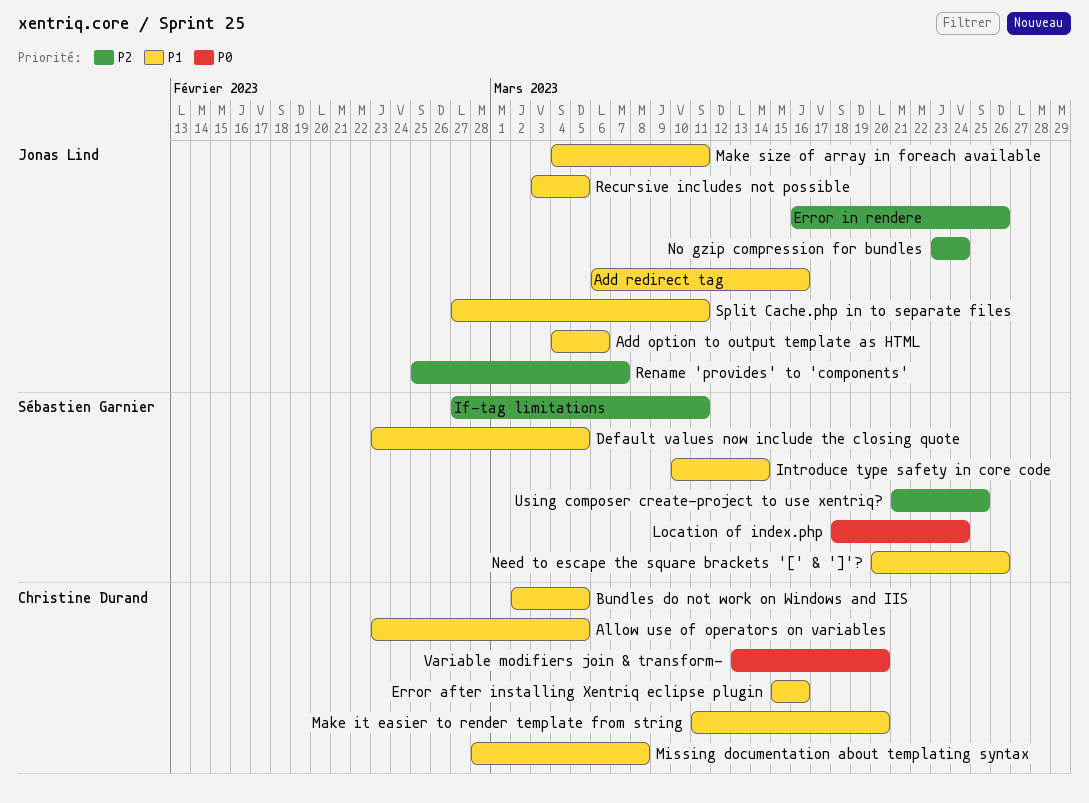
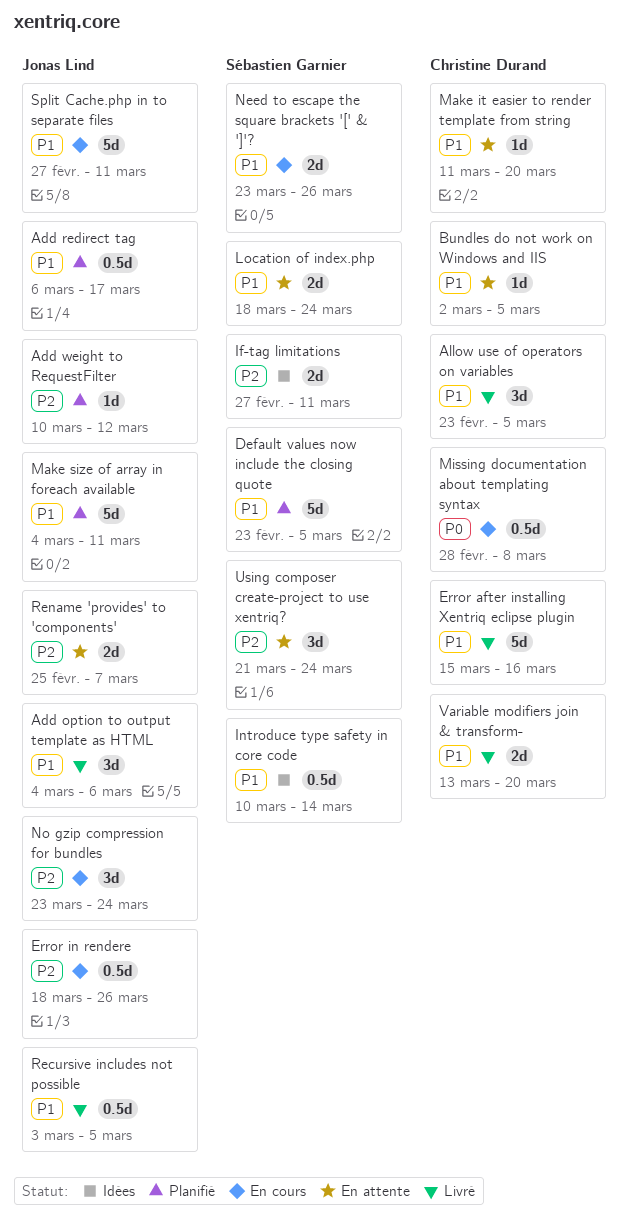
Add redirect tag, due: Mar 16 -> Mar 17
Add weight to RequestFilter: none -> present
Error in rendere, start: Mar 16 -> Mar 18
Location of index.php, priority: P0 -> P1
Missing documentation about templating syntax, priority: P1 -> P0
Need to escape the square brackets '[' & ']'?, start: Mar 20 -> Mar 23
Using composer create-project to use xentriq?, due: Mar 25 -> Mar 24
Variable modifiers join & transform-, priority: P0 -> P1

